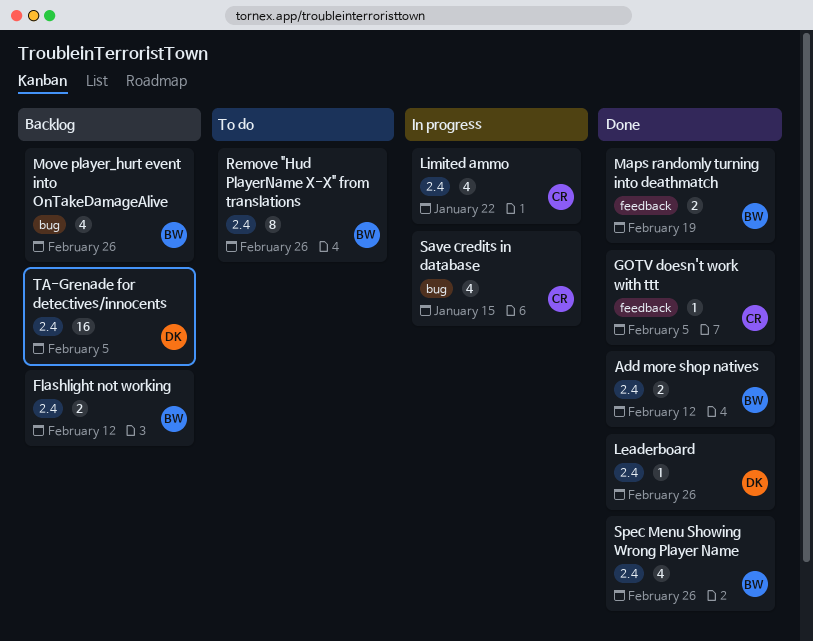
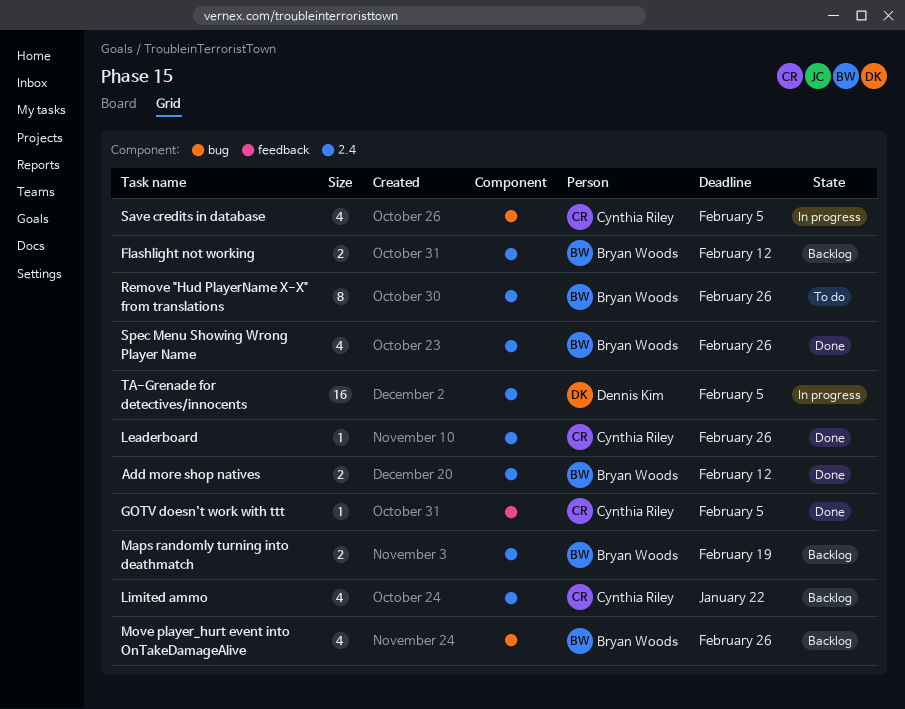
Leaderboard, owner: Dennis Kim -> Cynthia Riley
Limited ammo, status: In progress -> Backlog
Maps randomly turning into deathmatch, status: Done -> Backlog
Maps randomly turning into deathmatch, label: feedback -> 2.4
Save credits in database, due: Jan 15 -> Feb 5
TA-Grenade for detectives/innocents, status: Backlog -> In progress

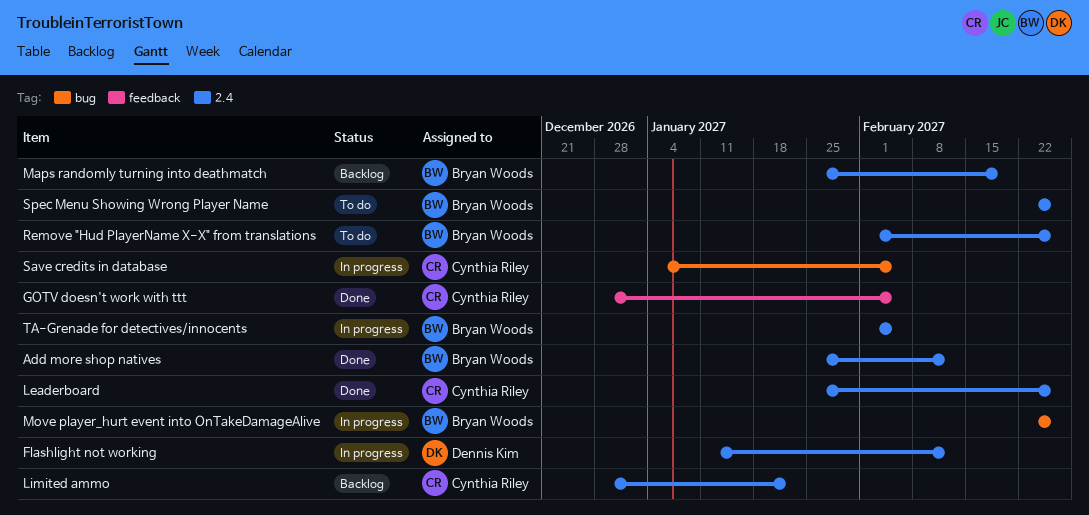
Flashlight not working, status: Backlog -> In progress
Flashlight not working, owner: Bryan Woods -> Dennis Kim
Move player_hurt event into OnTakeDamageAlive, status: Backlog -> In progress
Spec Menu Showing Wrong Player Name, status: Done -> To do
TA-Grenade for detectives/innocents, owner: Dennis Kim -> Bryan Woods

